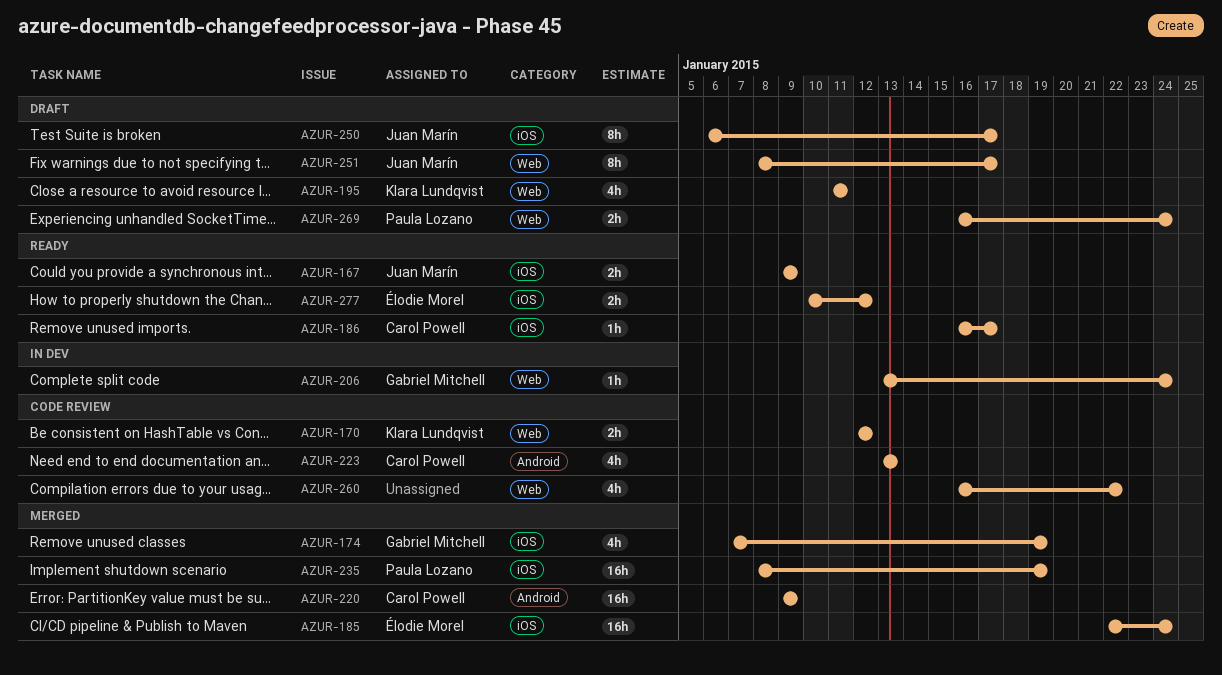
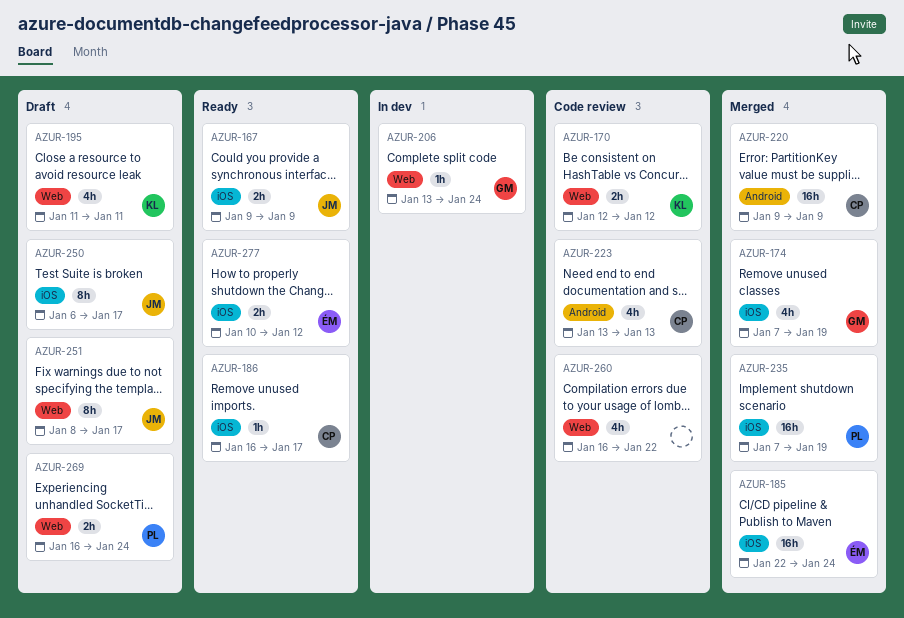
AZUR-235, start: Jan 8 -> Jan 7

